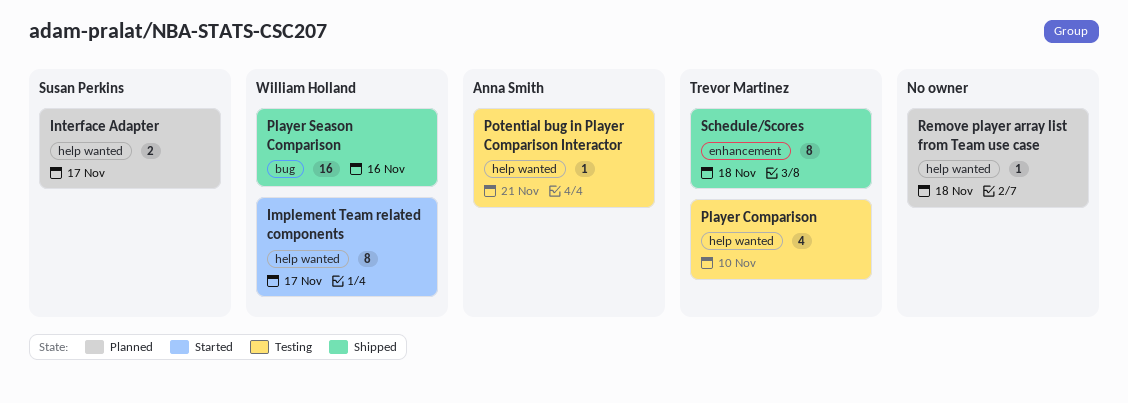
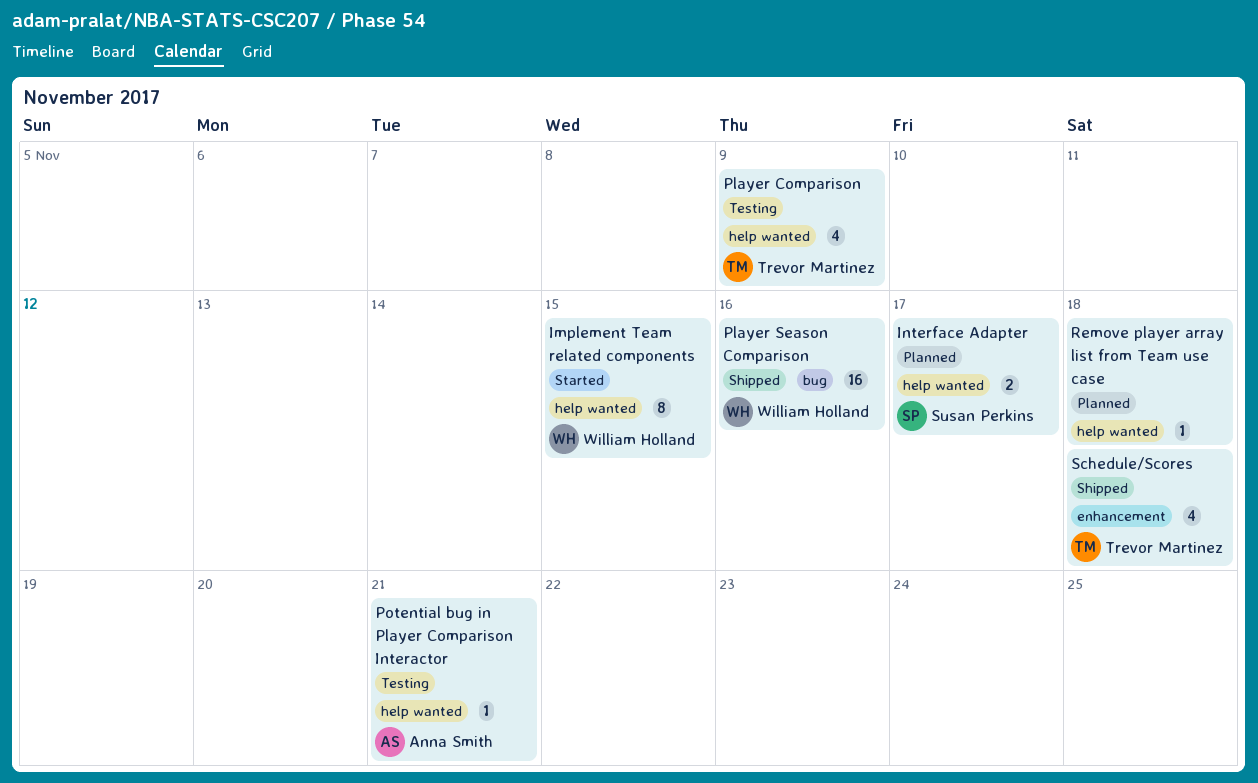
Implement Team related components, due: Nov 17 -> Nov 15
Player Comparison, due: Nov 10 -> Nov 9
Schedule/Scores, estimate: 8 -> 4

